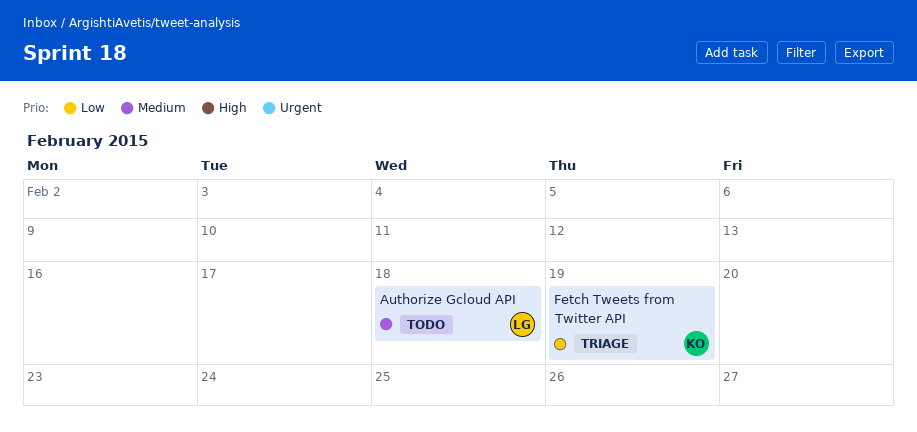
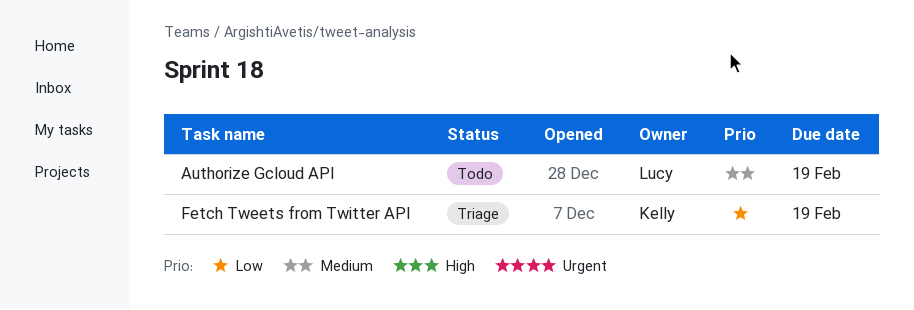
Authorize Gcloud API, due: Feb 18 -> Feb 19

